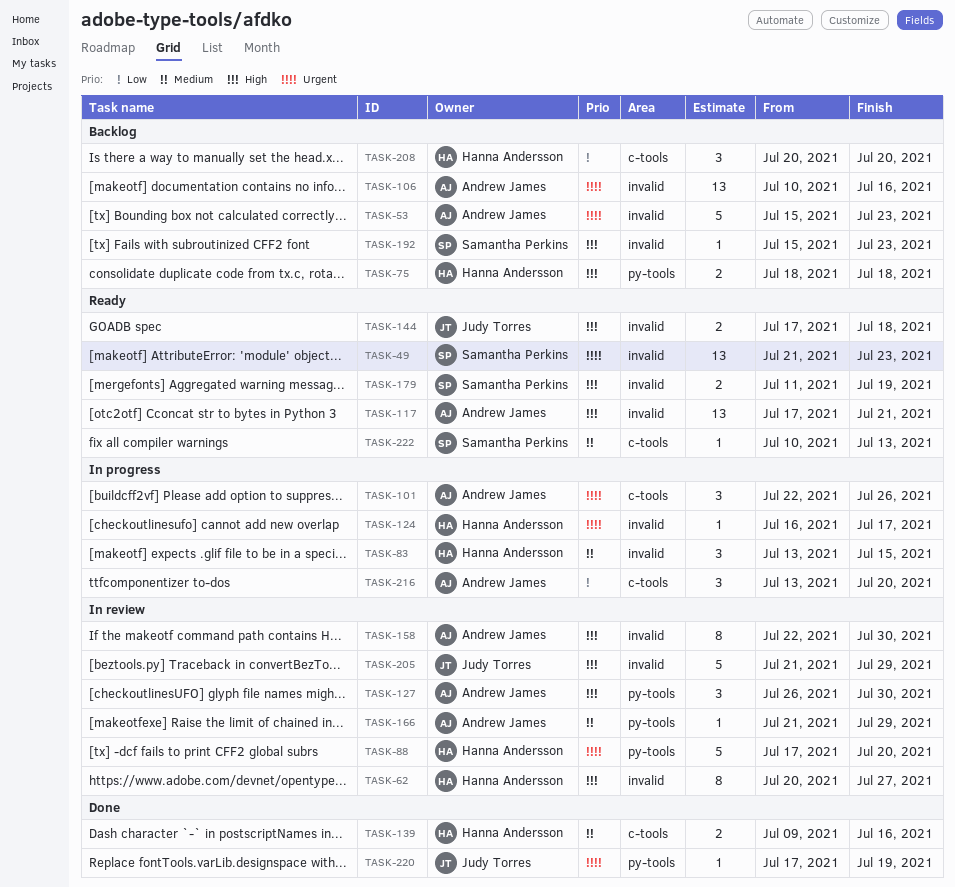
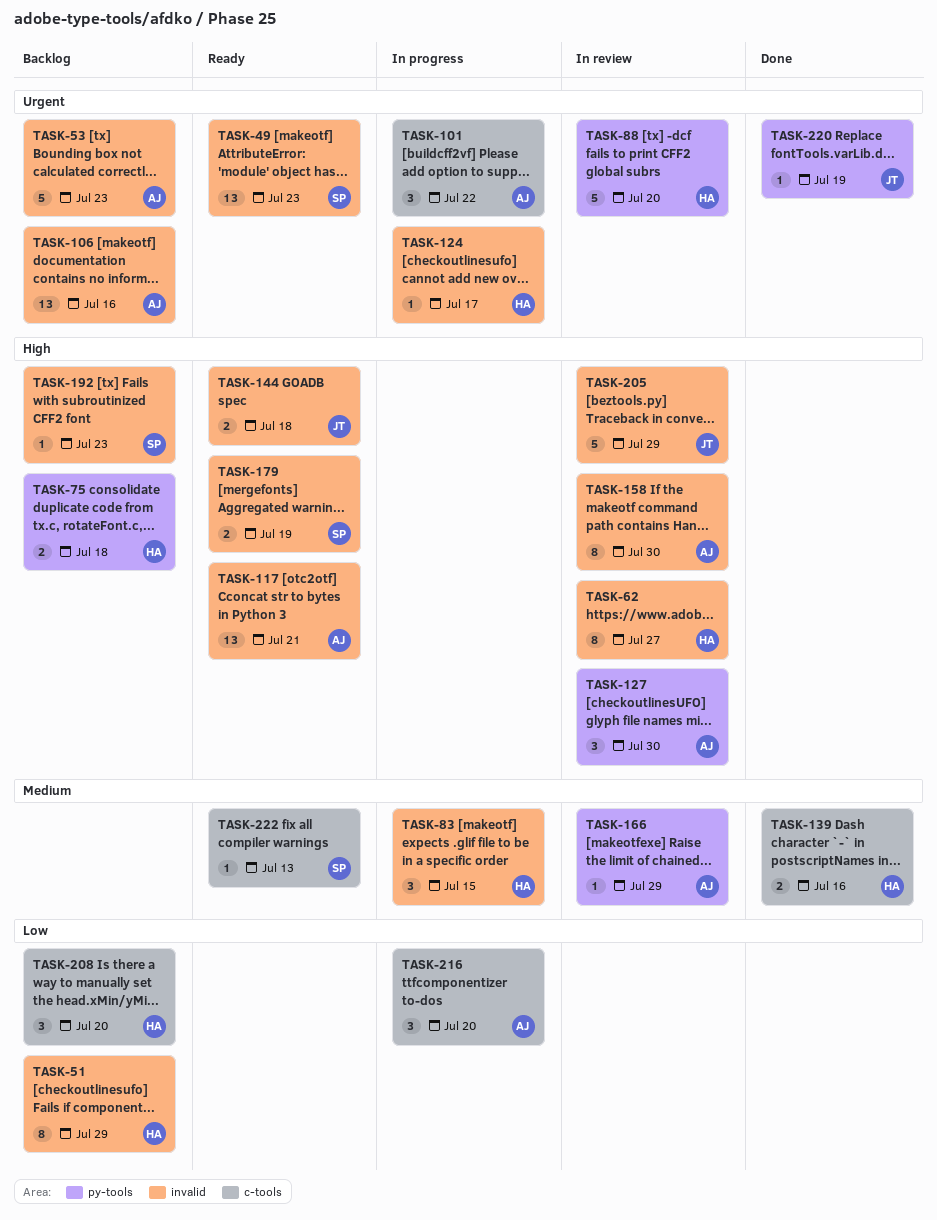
TASK-51: none -> present
TASK-101, due: Jul 26 -> Jul 22

